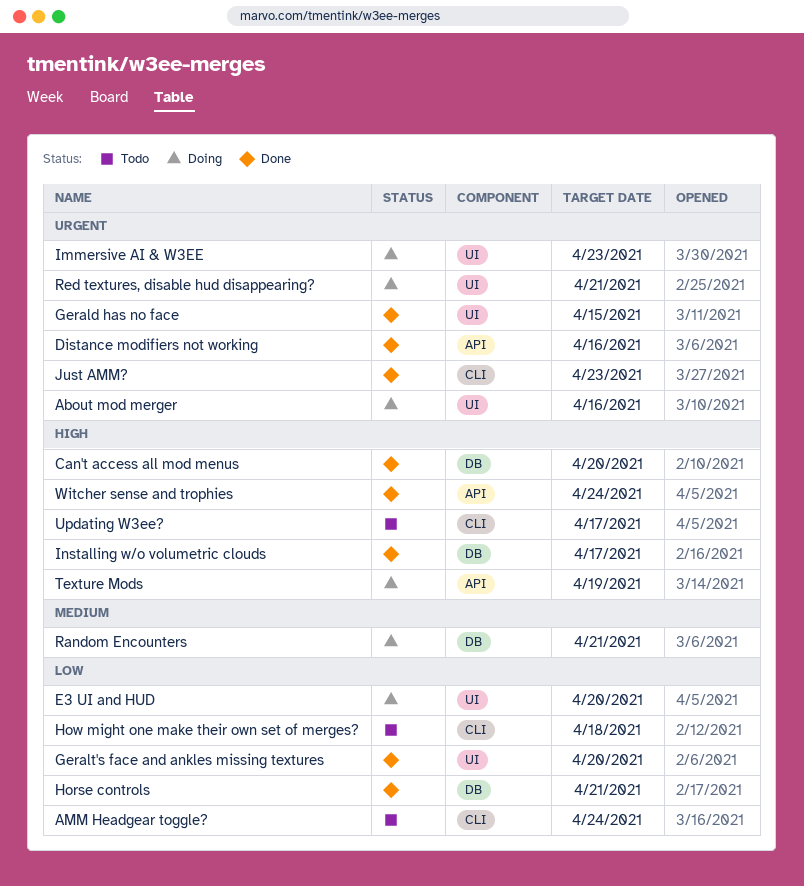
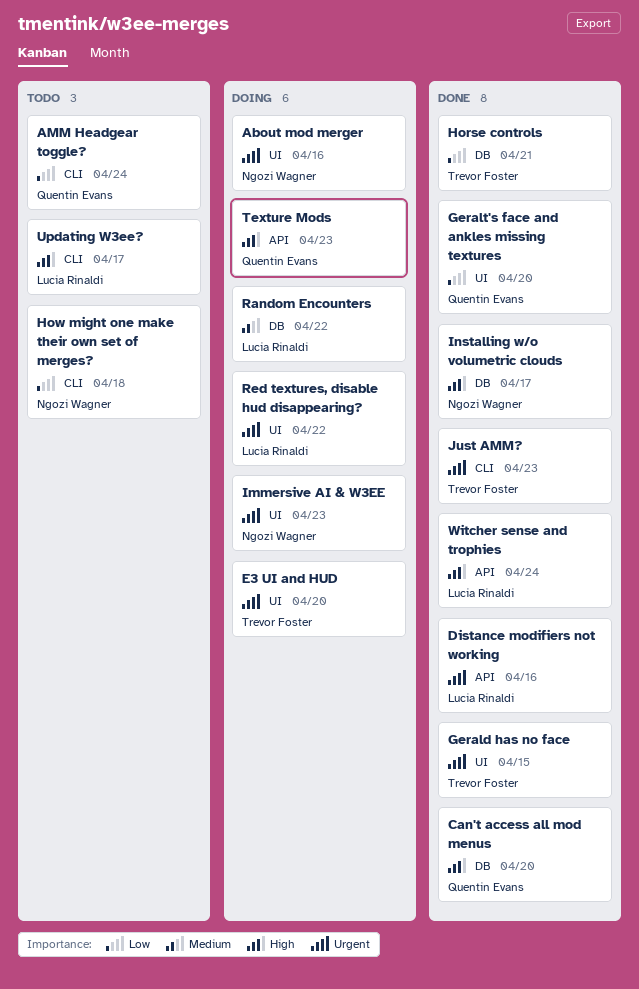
E3 UI and HUD, priority: Low -> Urgent
Random Encounters, due: Apr 21 -> Apr 22
Red textures, disable hud disappearing?, due: Apr 21 -> Apr 22
Texture Mods, due: Apr 19 -> Apr 23

